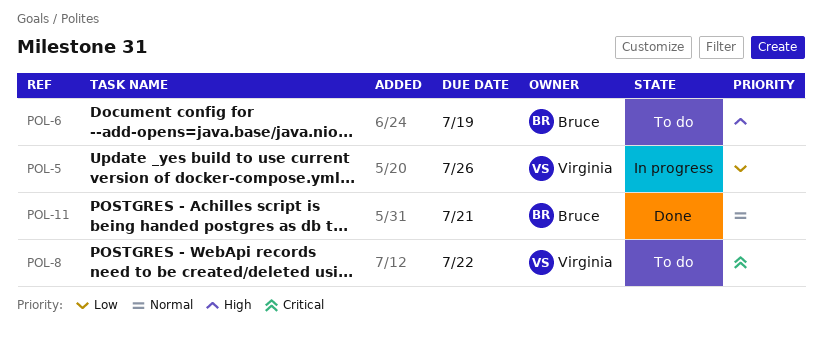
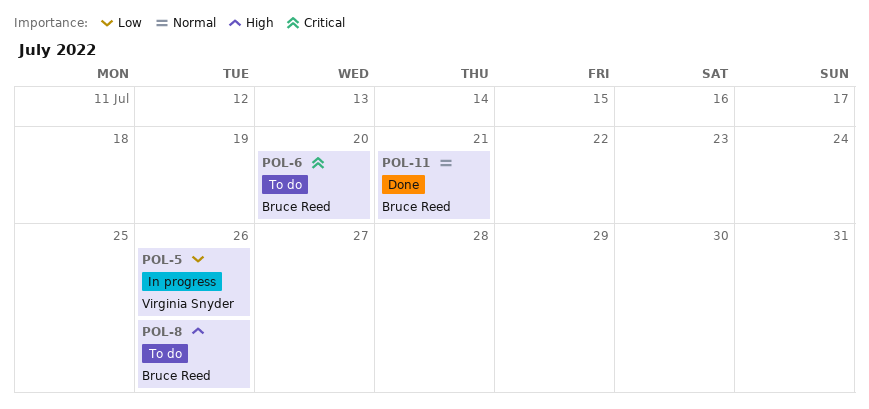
POL-6, priority: High -> Critical
POL-6, due: Jul 19 -> Jul 20
POL-8, owner: Virginia Snyder -> Bruce Reed
POL-8, priority: Critical -> High
POL-8, due: Jul 22 -> Jul 26

